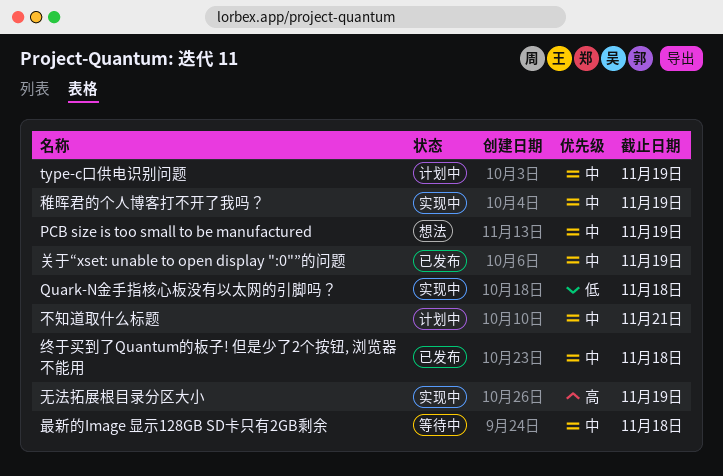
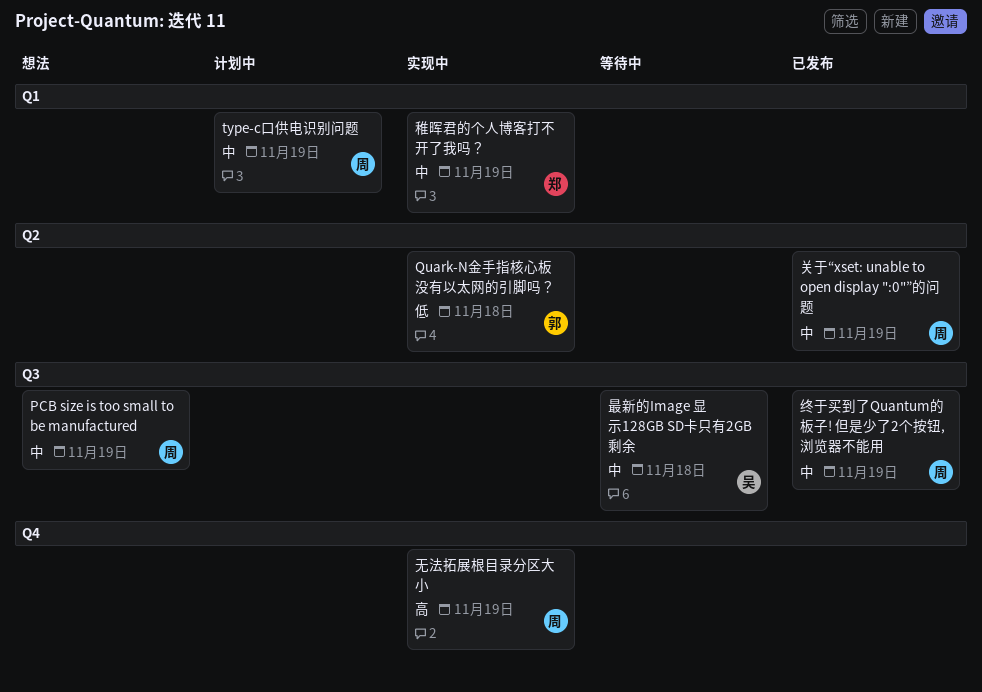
不知道取什么标题: present -> none
终于买到了Quantum的板子! 但是少了2个按钮, 浏览器不能用, due: Nov 18 -> Nov 19

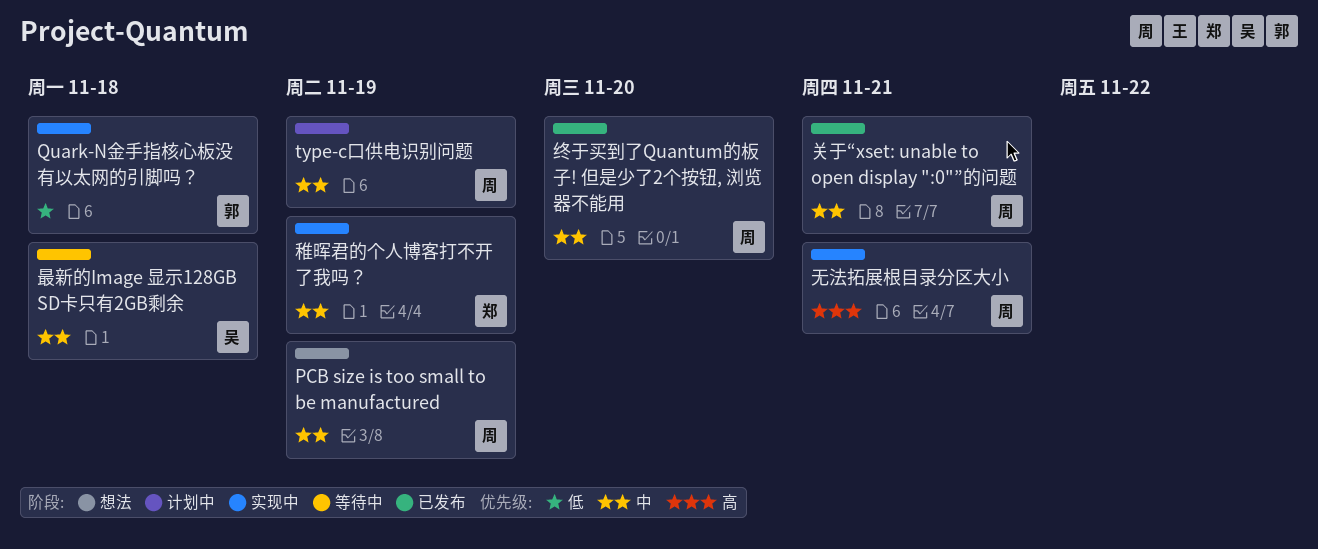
关于“xset: unable to open display ":0"”的问题, due: Nov 19 -> Nov 21
无法拓展根目录分区大小, due: Nov 19 -> Nov 21
终于买到了Quantum的板子! 但是少了2个按钮, 浏览器不能用, due: Nov 19 -> Nov 20

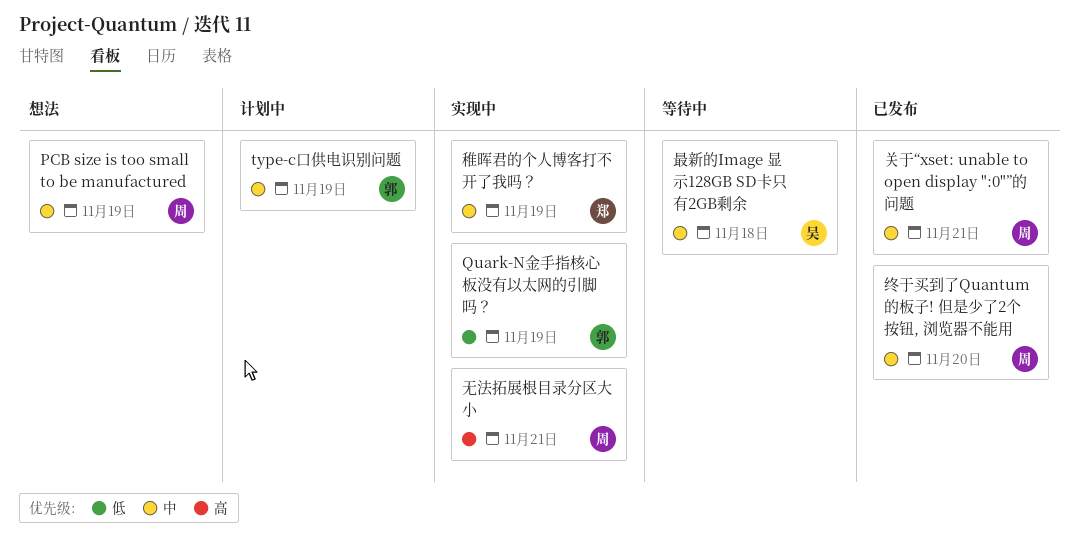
Quark-N金手指核心板没有以太网的引脚吗？, due: Nov 18 -> Nov 19
type-c口供电识别问题, owner: 周 -> 郭

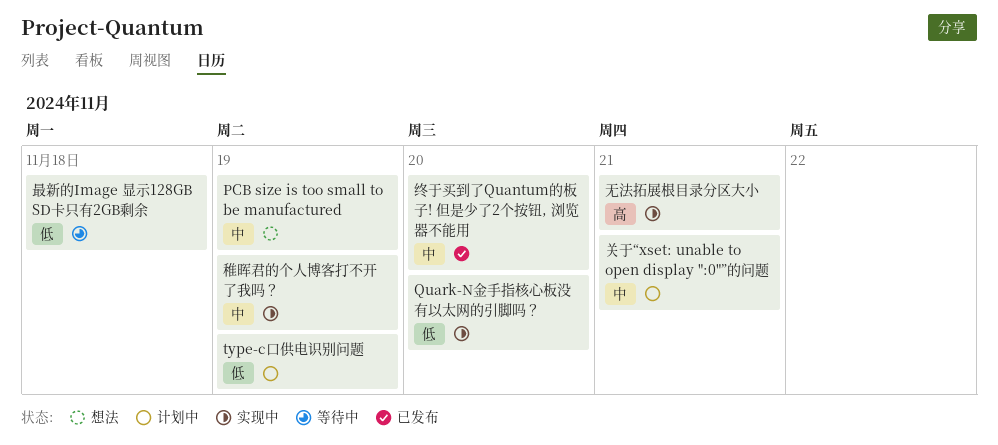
Quark-N金手指核心板没有以太网的引脚吗？, due: Nov 19 -> Nov 20
type-c口供电识别问题, priority: 中 -> 低
关于“xset: unable to open display ":0"”的问题, status: 已发布 -> 计划中
最新的Image 显示128GB SD卡只有2GB剩余, priority: 中 -> 低

